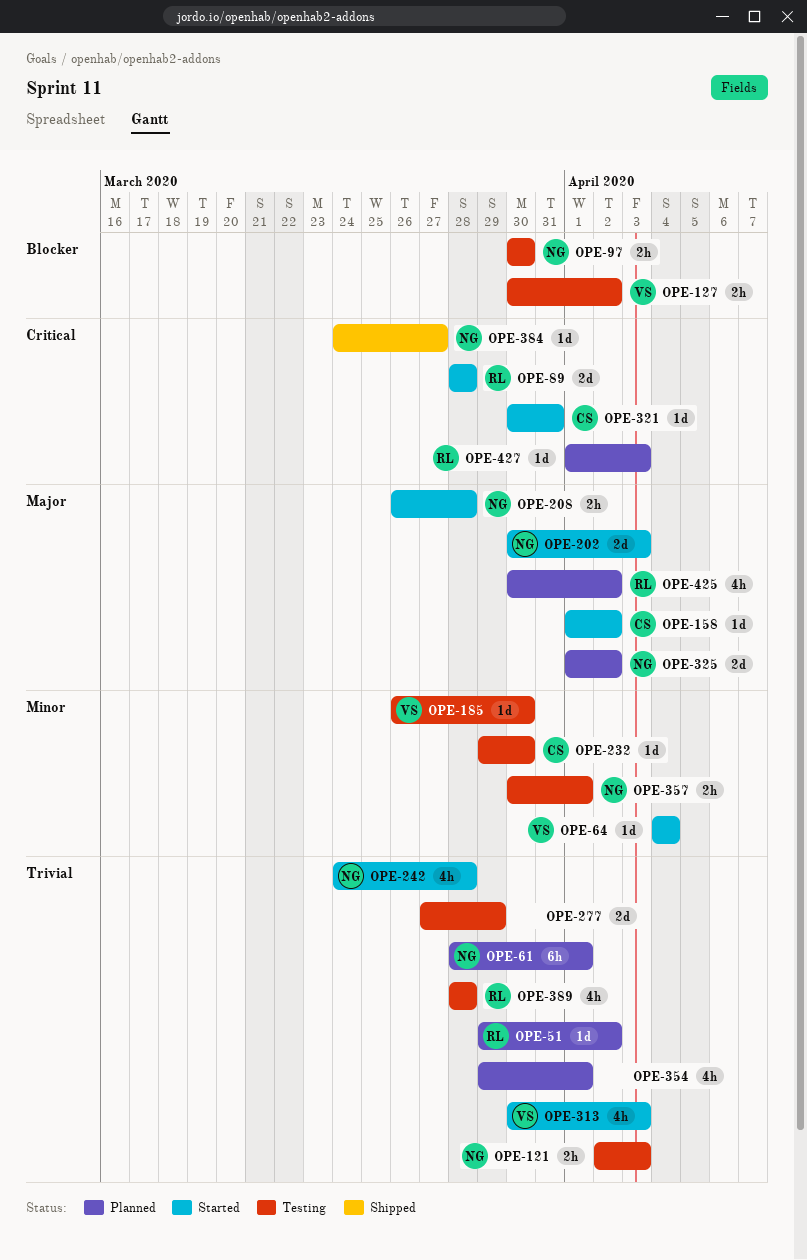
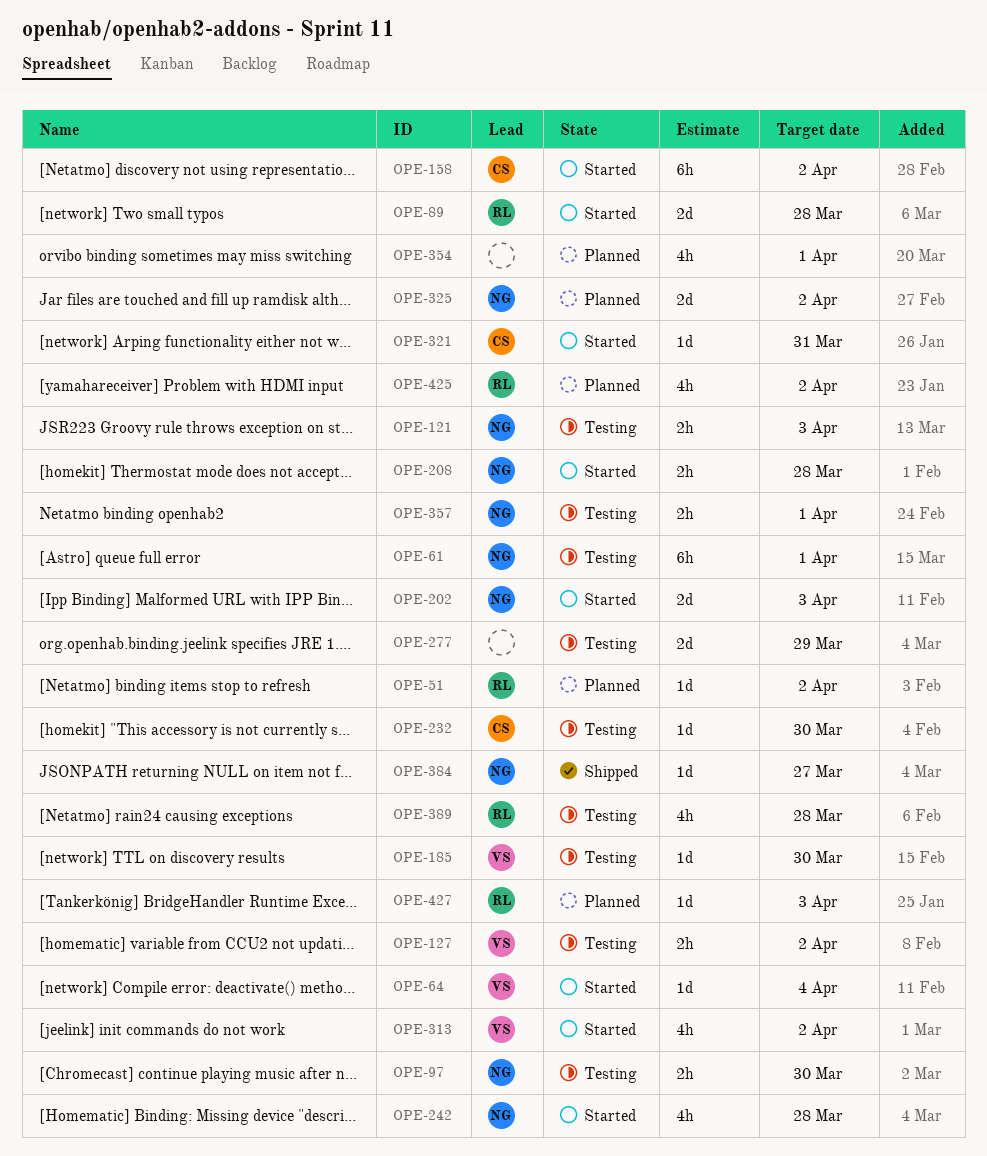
OPE-61, status: Planned -> Testing
OPE-158, estimate: 1d -> 6h
OPE-313, due: Apr 3 -> Apr 2

